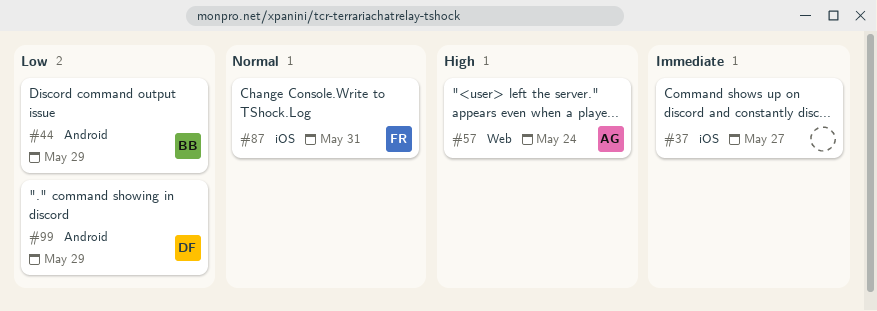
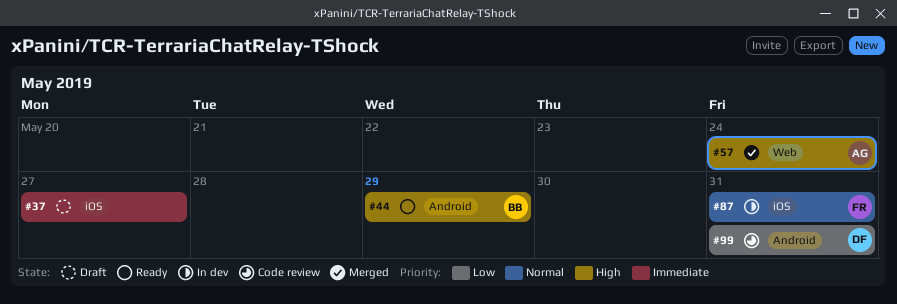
#44, priority: Low -> High
#99, due: May 29 -> May 31

